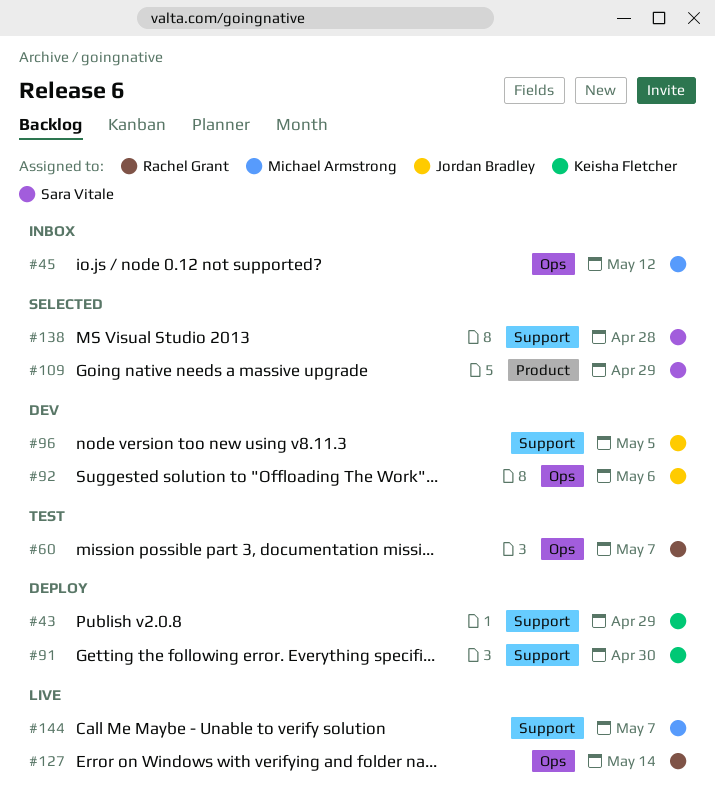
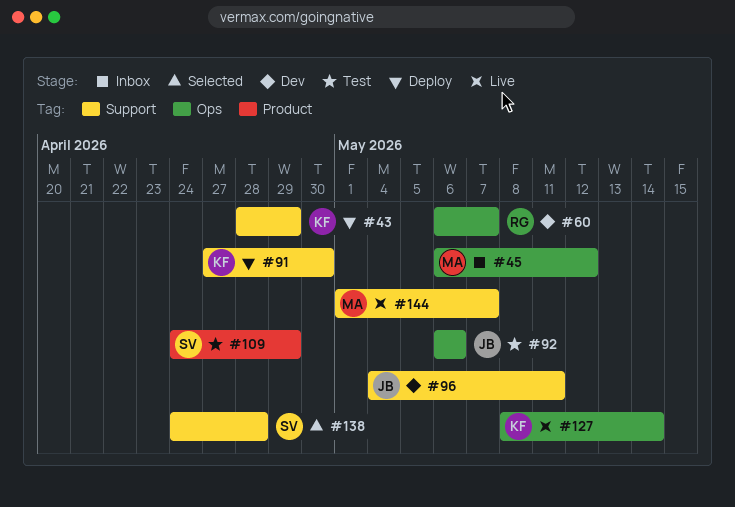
#60, status: Test -> Dev
#92, status: Dev -> Test
#96, due: May 5 -> May 11
#109, status: Selected -> Test
#127, owner: Rachel Grant -> Keisha Fletcher

